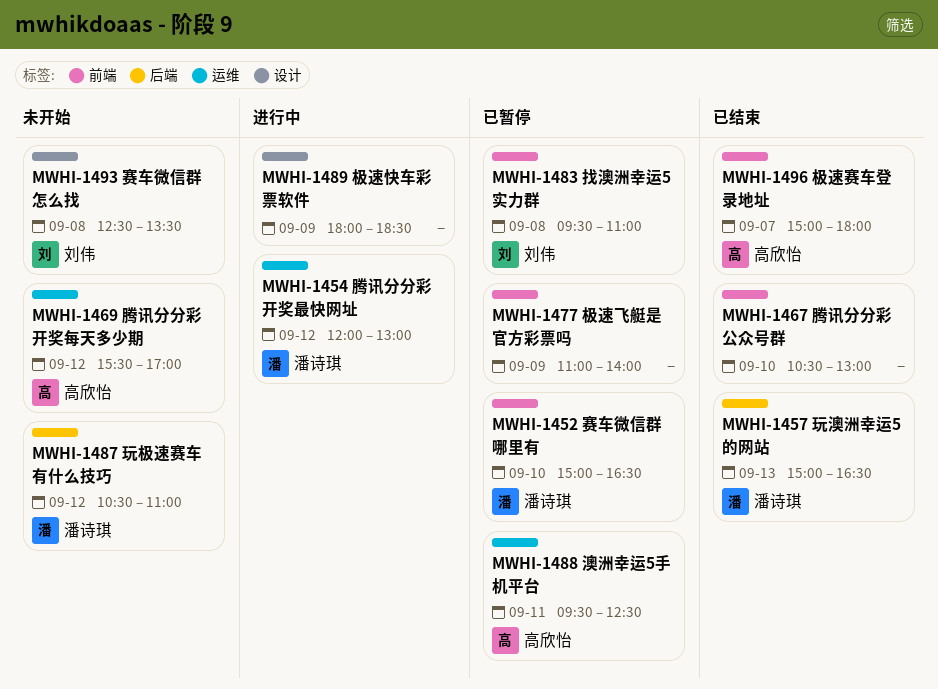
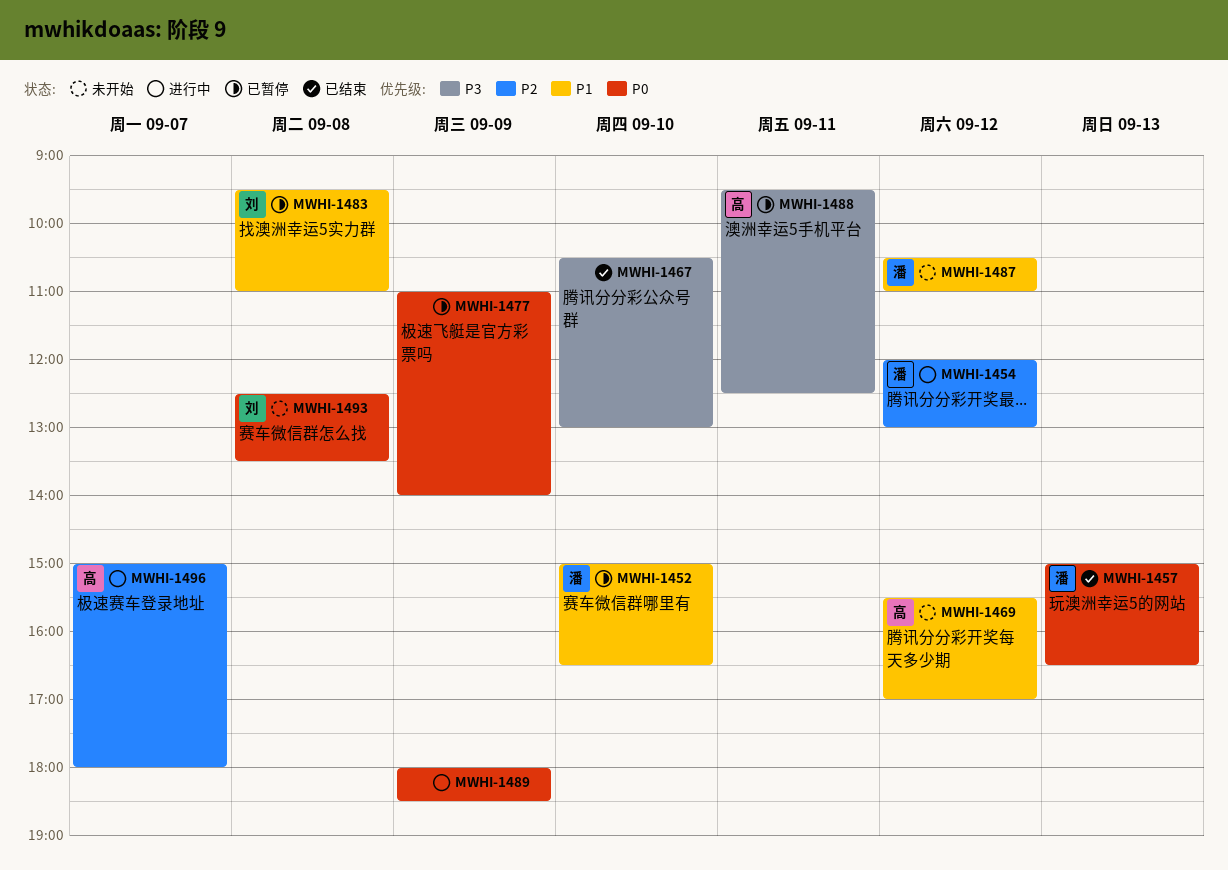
MWHI-1496, status: 已结束 -> 进行中

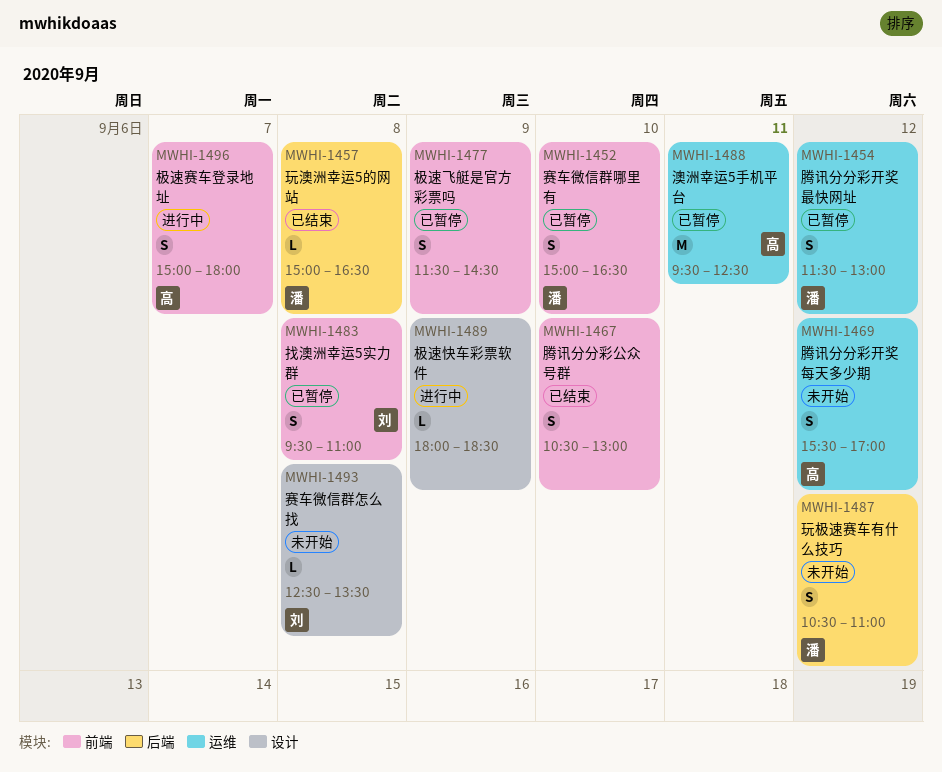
MWHI-1454, status: 进行中 -> 已暂停
MWHI-1454, begins: 12:00 -> 11:30
MWHI-1457, day: Sep 13 -> Sep 8
MWHI-1477, begins: 11:00 -> 11:30
MWHI-1477, ends: 14:00 -> 14:30

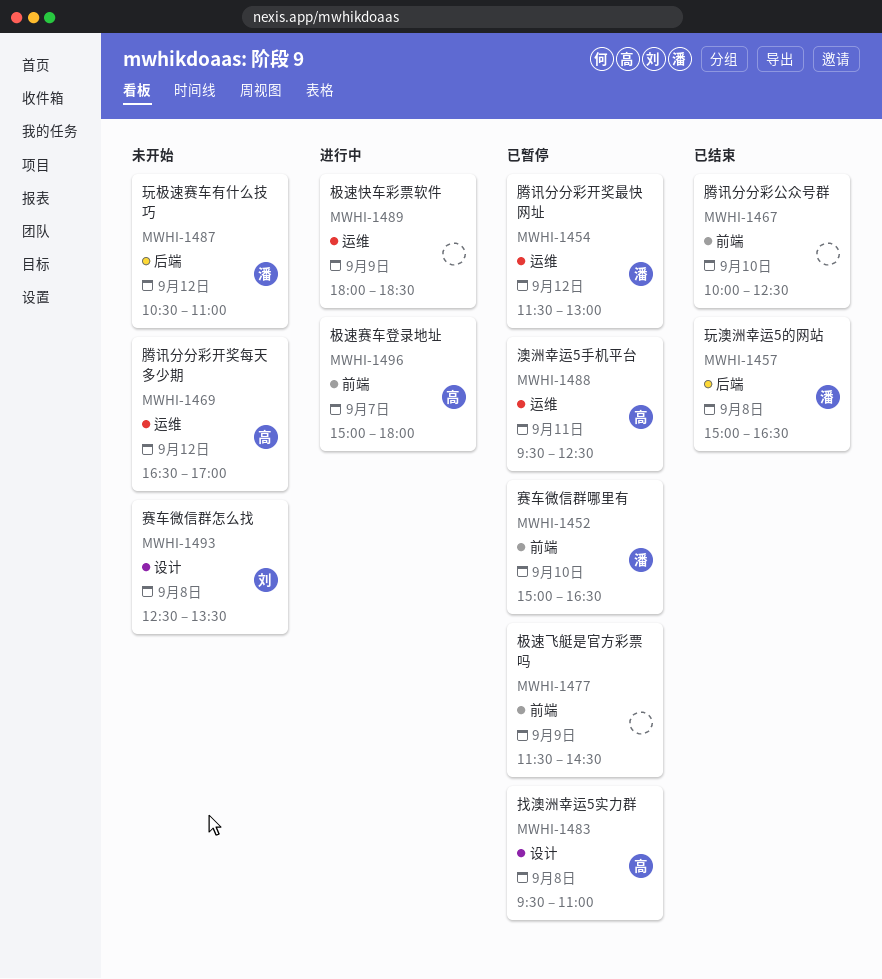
MWHI-1467, begins: 10:30 -> 10:00
MWHI-1467, ends: 13:00 -> 12:30
MWHI-1469, begins: 15:30 -> 16:30
MWHI-1483, owner: 刘 -> 高
MWHI-1483, label: 前端 -> 设计
MWHI-1489, label: 设计 -> 运维

